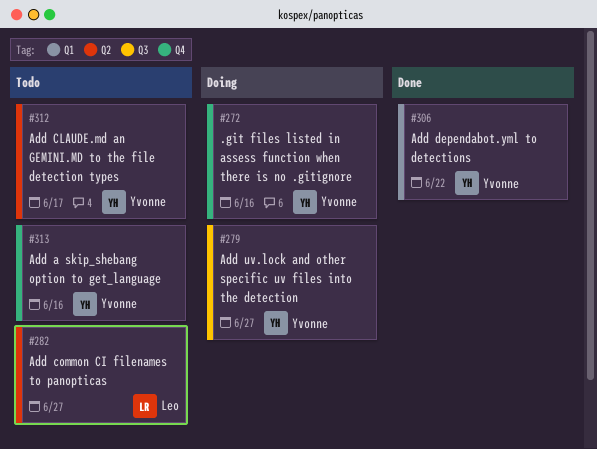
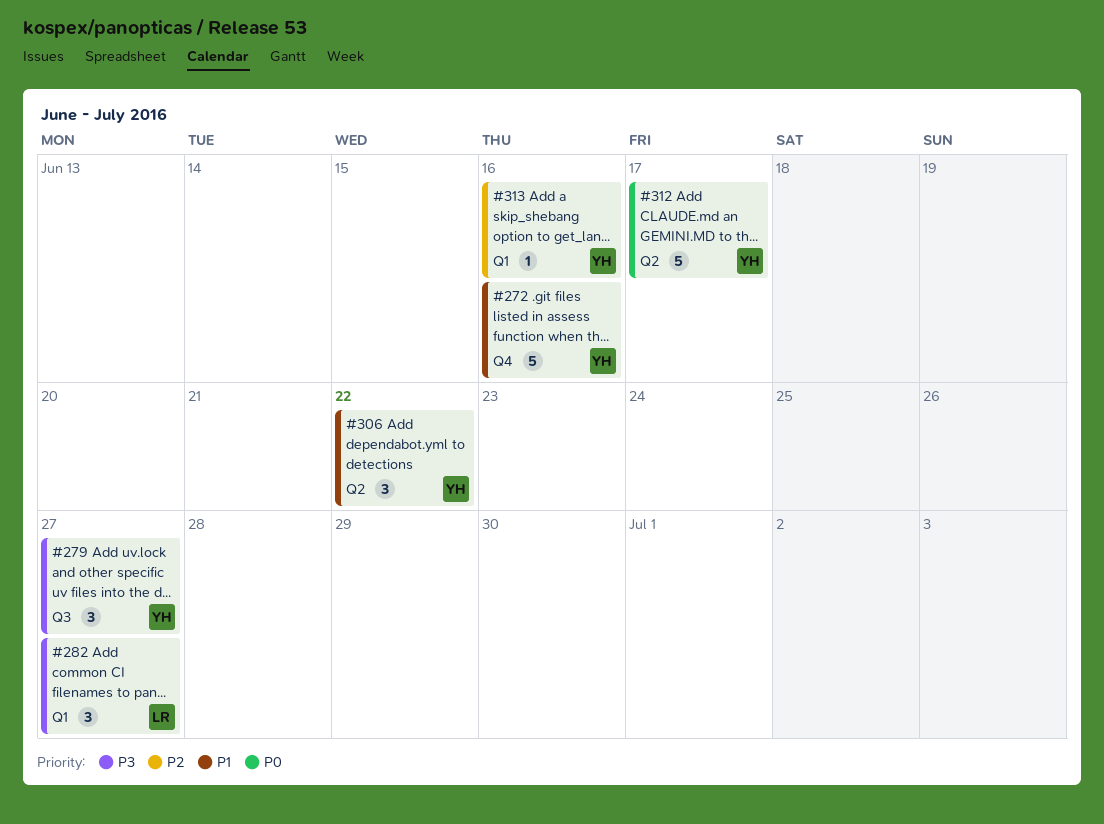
#282, label: Q2 -> Q1
#306, label: Q1 -> Q2
#313, label: Q4 -> Q1

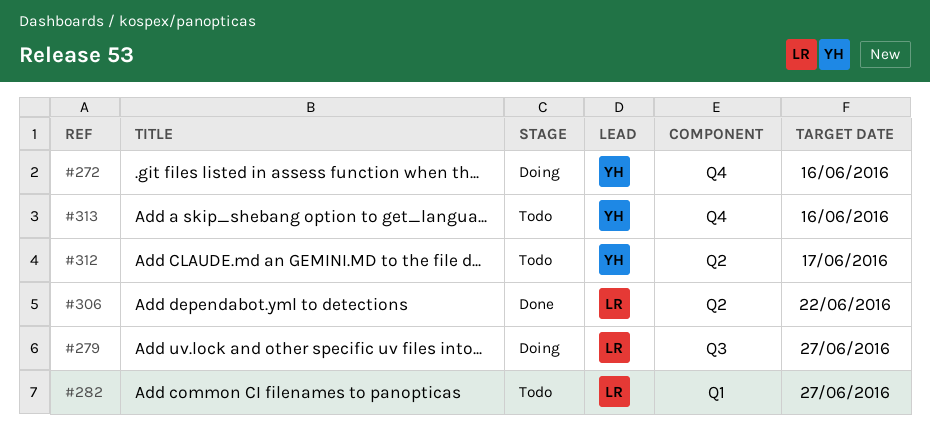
#279, owner: YH -> LR
#306, owner: YH -> LR
#313, label: Q1 -> Q4

